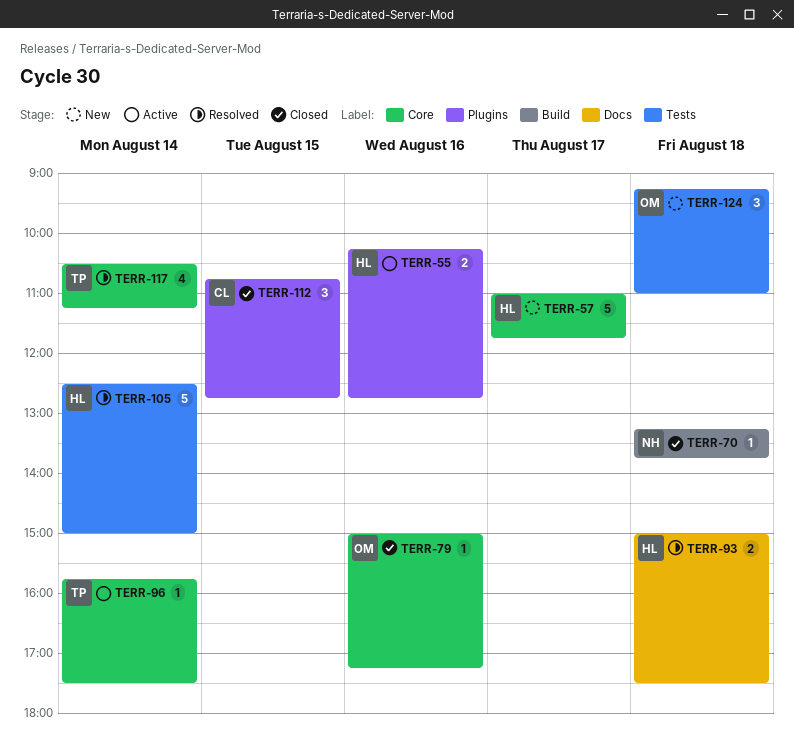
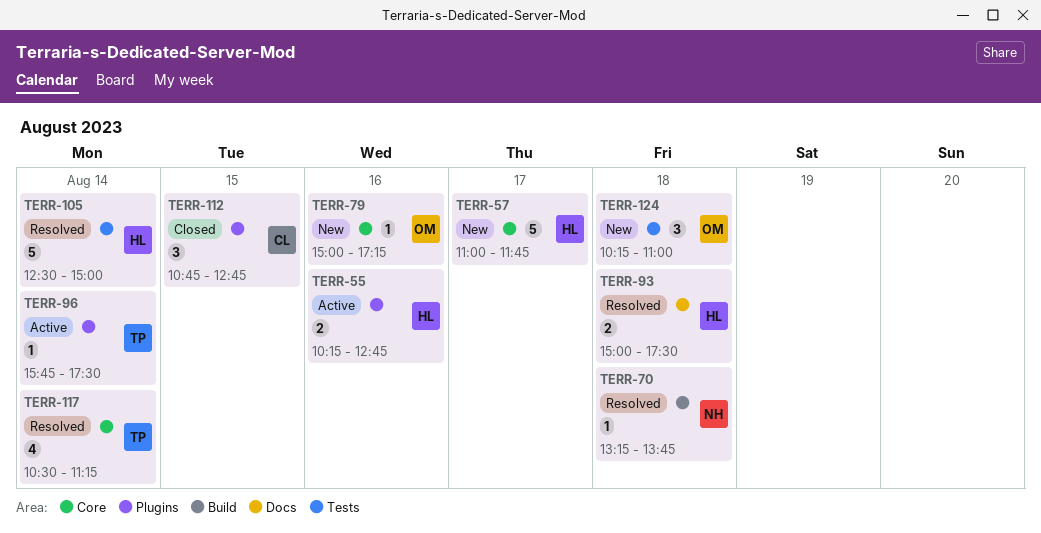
TERR-70, status: Closed -> Resolved
TERR-79, status: Closed -> New
TERR-96, label: Core -> Plugins
TERR-124, begins: 09:15 -> 10:15

